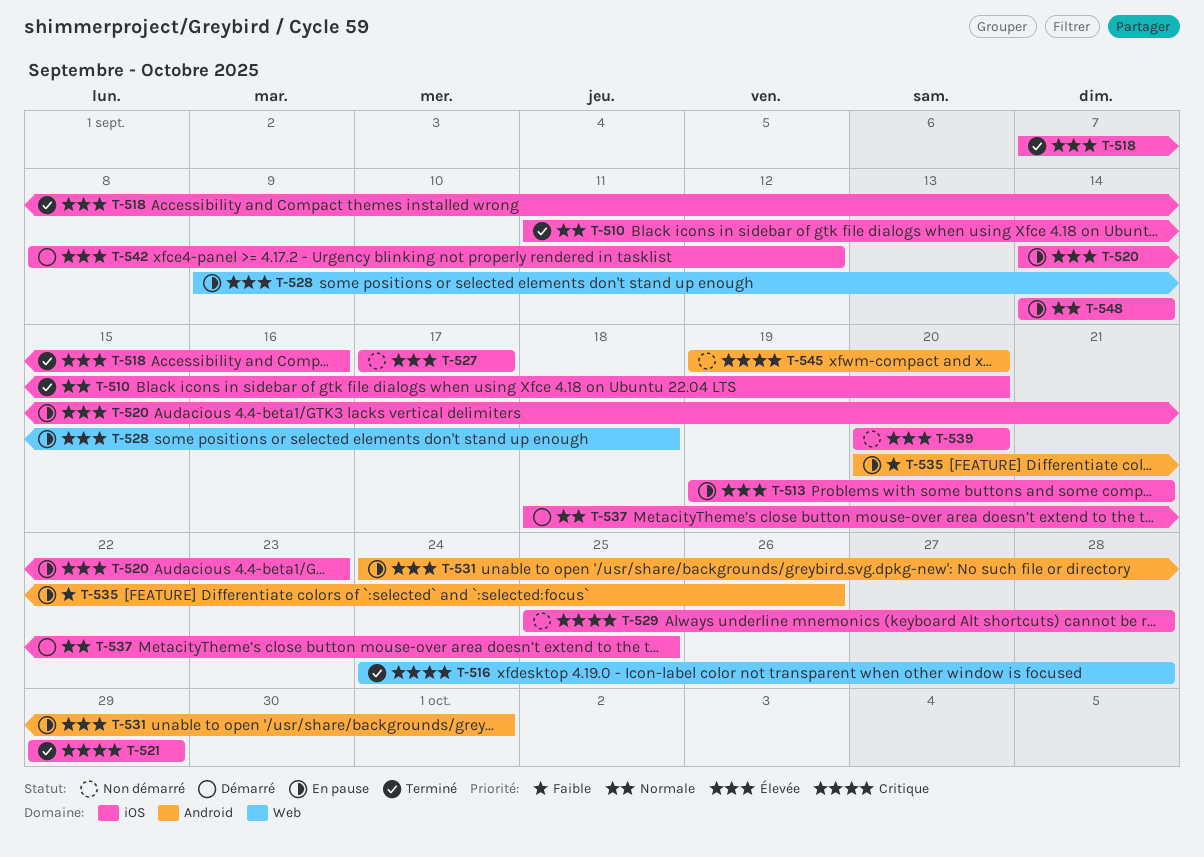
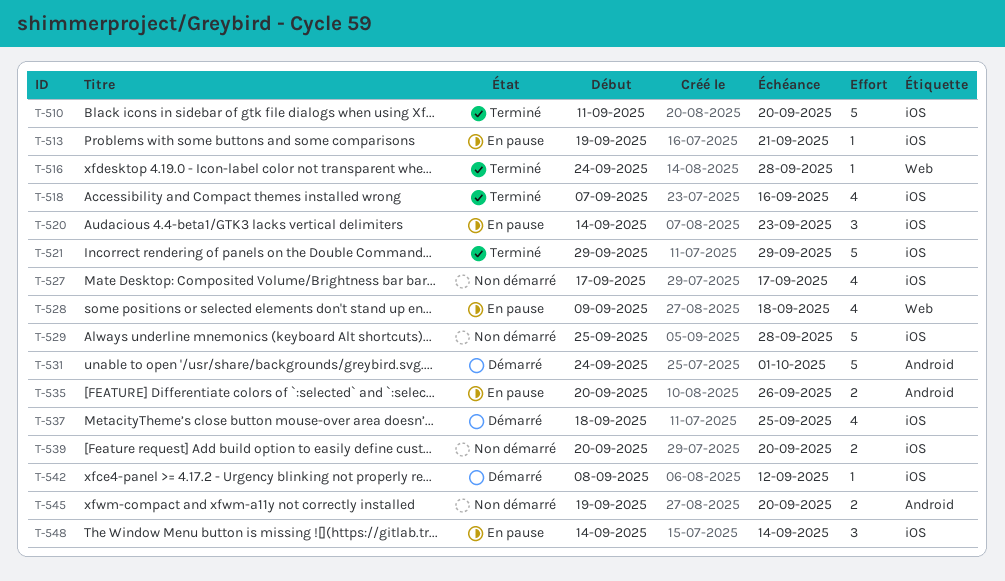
T-531, status: En pause -> Démarré

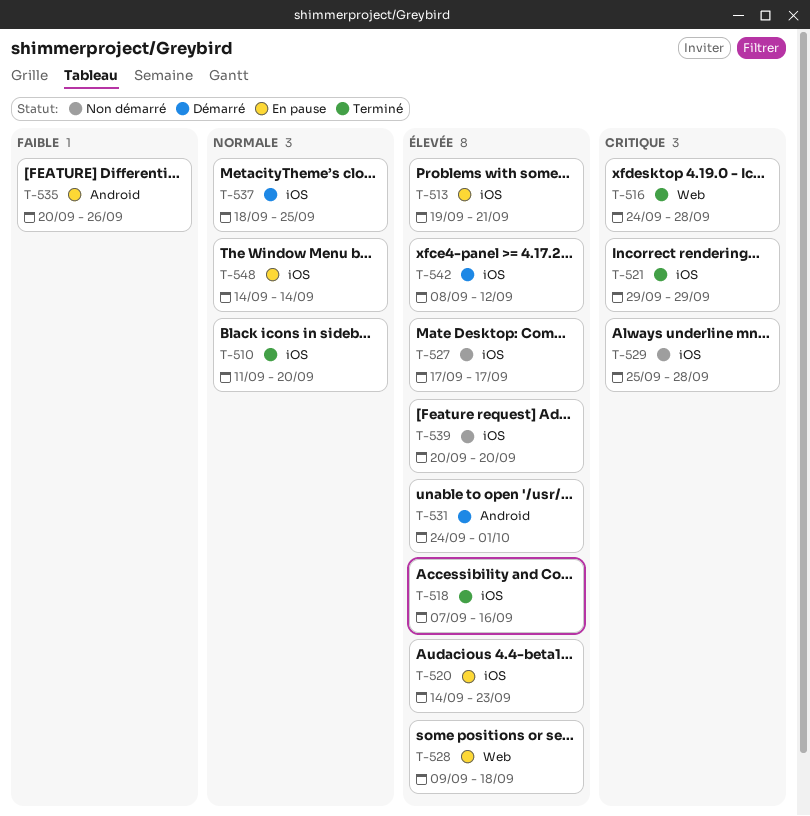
T-545: present -> none

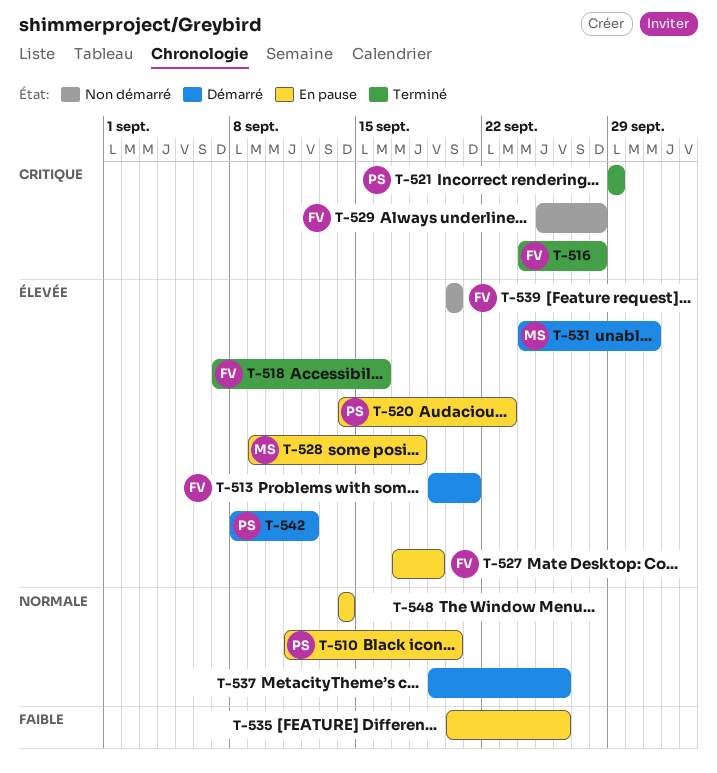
T-510, status: Terminé -> En pause
T-513, status: En pause -> Démarré
T-527, status: Non démarré -> En pause
T-527, due: Sep 17 -> Sep 19
T-537, start: Sep 18 -> Sep 19
T-537, due: Sep 25 -> Sep 26

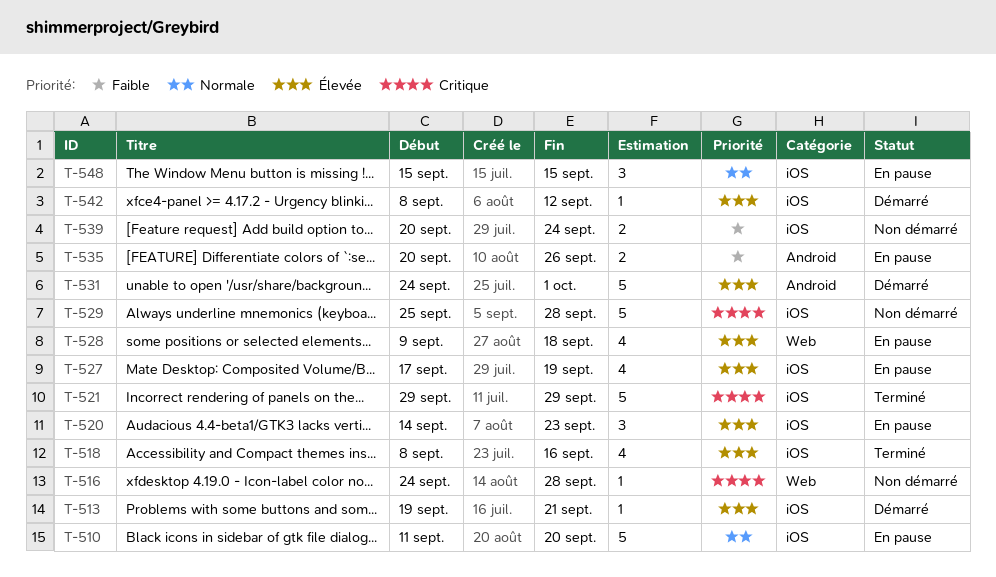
T-516, status: Terminé -> Non démarré
T-518, start: Sep 7 -> Sep 8
T-537: present -> none
T-539, priority: Élevée -> Faible
T-539, due: Sep 20 -> Sep 24
T-548, start: Sep 14 -> Sep 15
T-548, due: Sep 14 -> Sep 15

